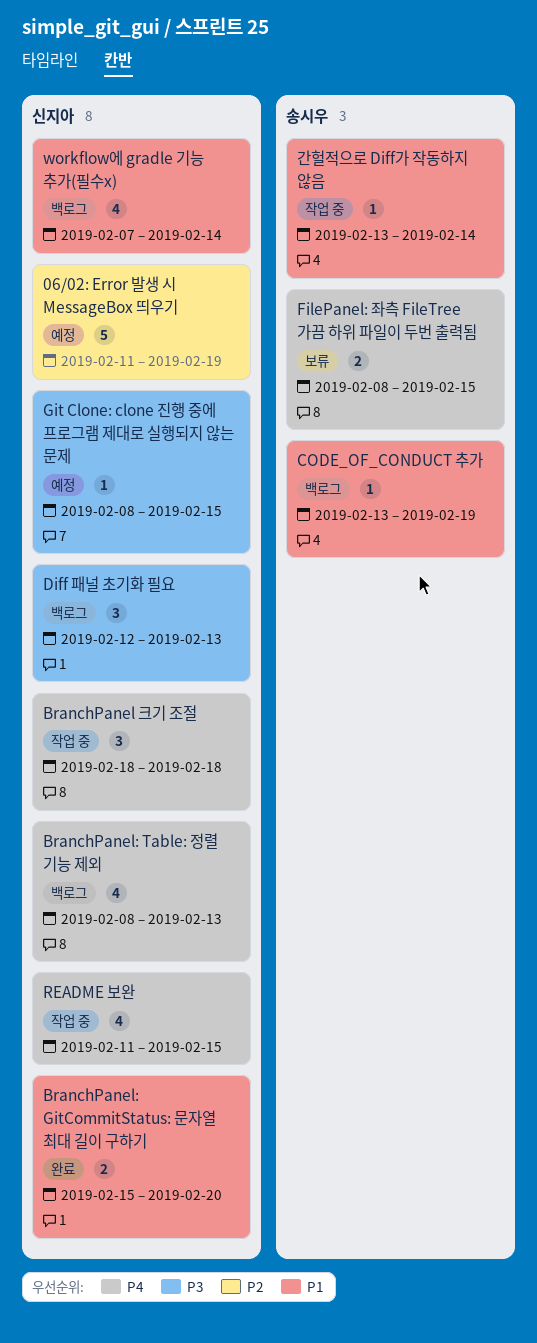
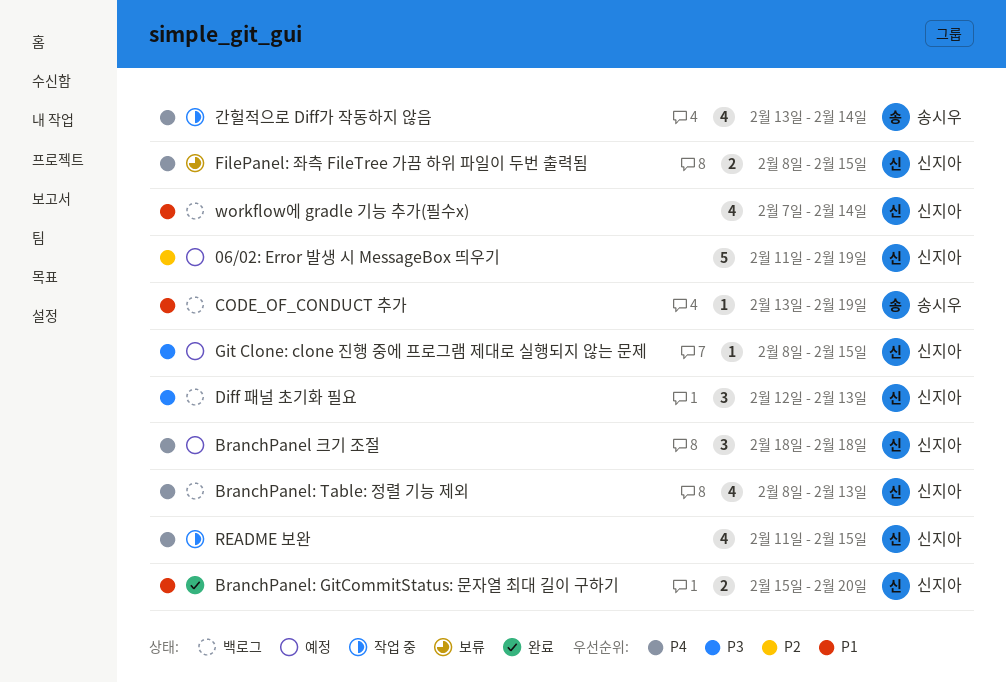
BranchPanel 크기 조절, status: 작업 중 -> 예정
FilePanel: 좌측 FileTree 가끔 하위 파일이 두번 출력됨, owner: 송시우 -> 신지아
간헐적으로 Diff가 작동하지 않음, priority: P1 -> P4
간헐적으로 Diff가 작동하지 않음, estimate: 1 -> 4

